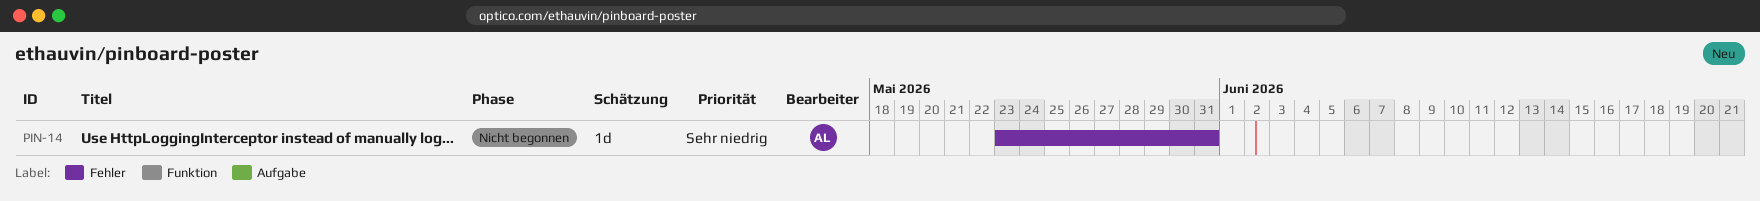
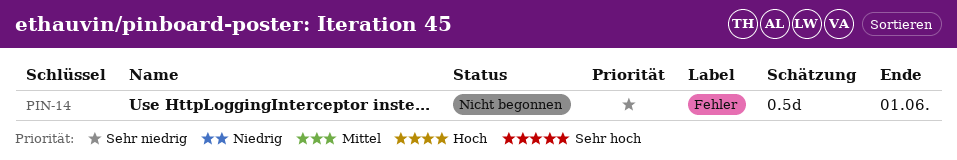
PIN-14, estimate: 1d -> 0.5d
PIN-14, due: May 31 -> Jun 1

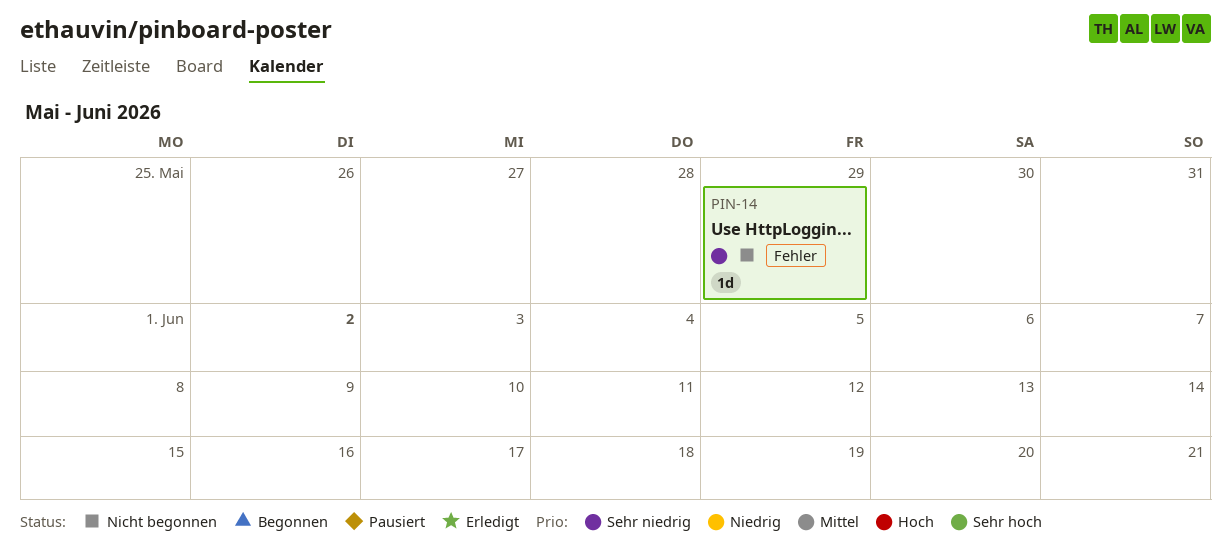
PIN-14, estimate: 0.5d -> 1d
PIN-14, due: Jun 1 -> May 29

